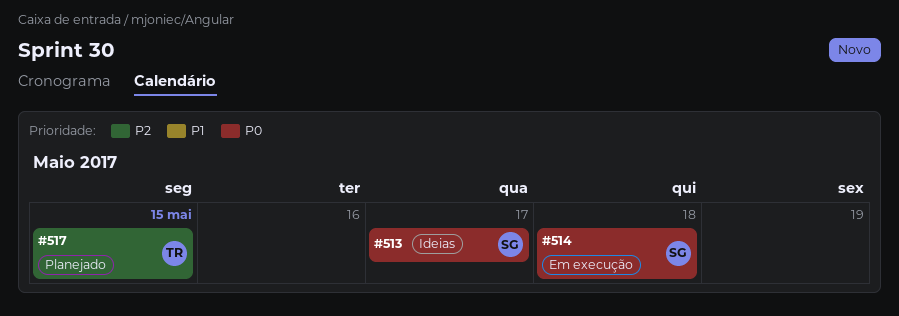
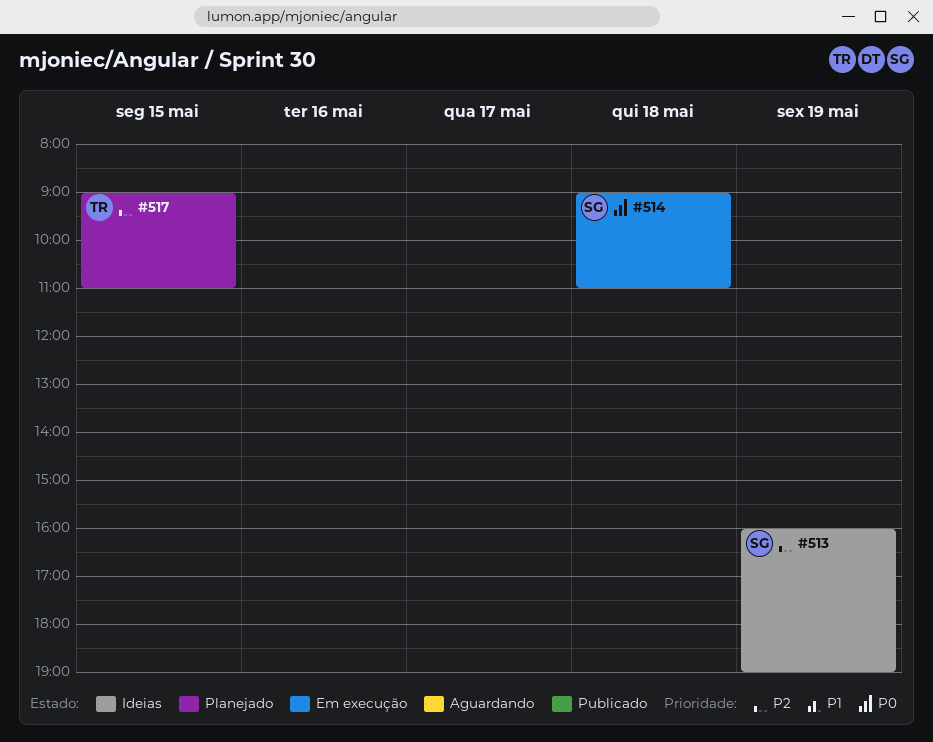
#513, priority: P0 -> P2
#513, day: May 17 -> May 19

